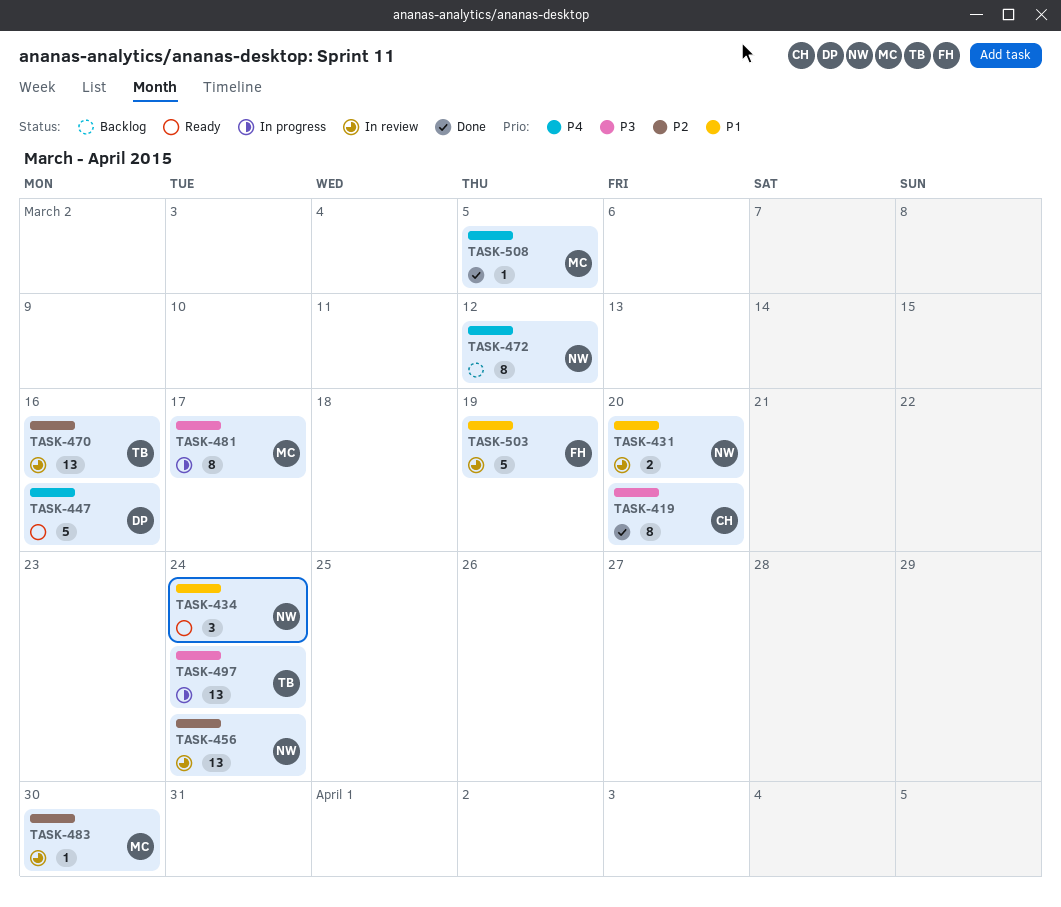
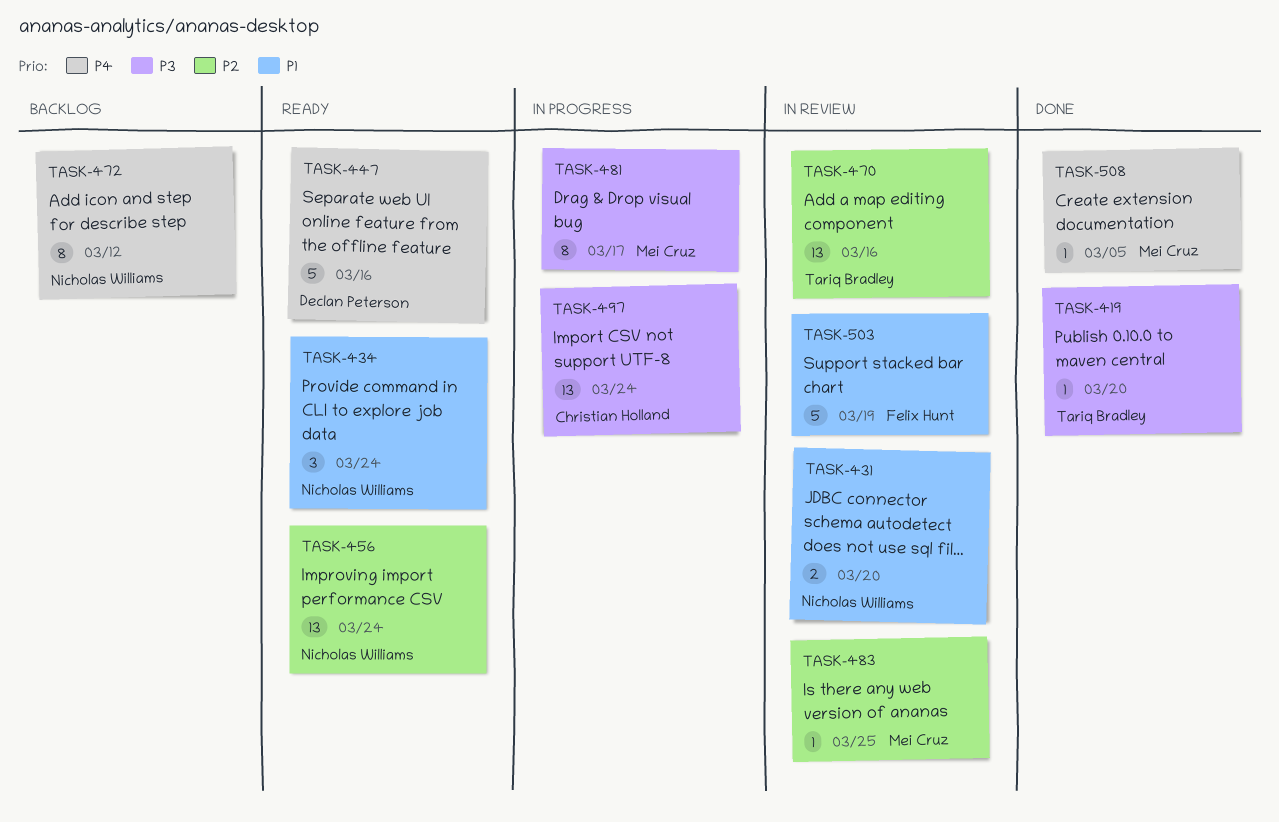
TASK-419, owner: Christian Holland -> Tariq Bradley
TASK-419, estimate: 8 -> 1
TASK-456, status: In review -> Ready
TASK-483, due: Mar 30 -> Mar 25
TASK-497, owner: Tariq Bradley -> Christian Holland

